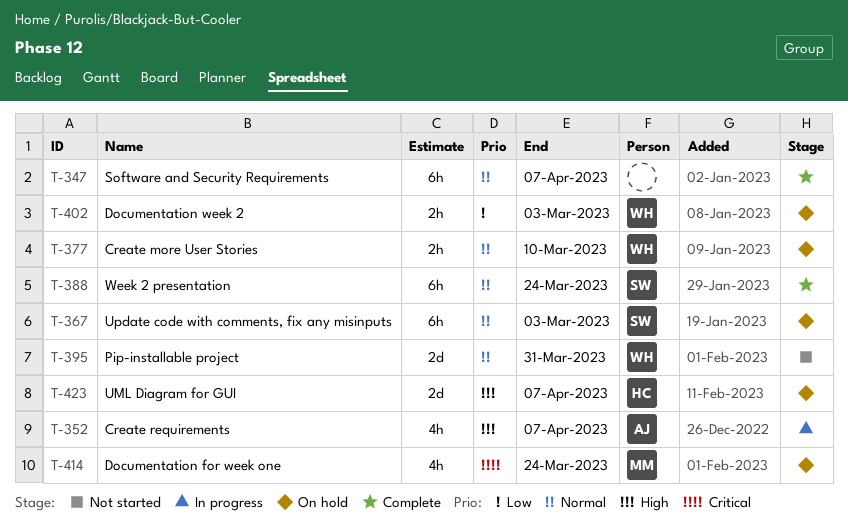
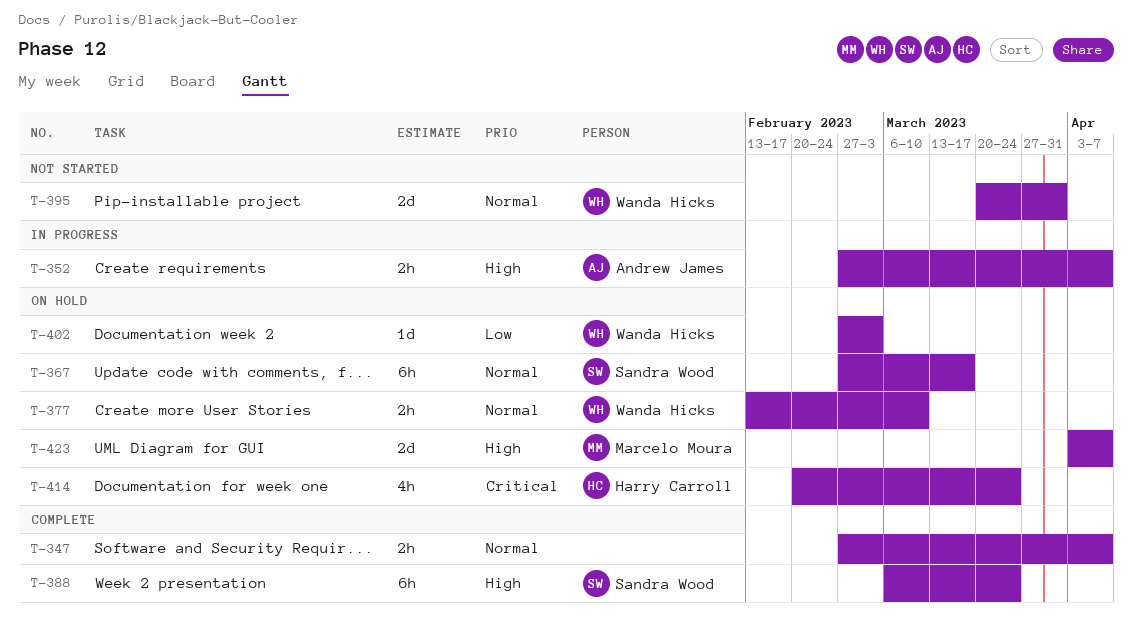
T-347, estimate: 6h -> 2h
T-352, estimate: 4h -> 2h
T-367, due: Mar 3 -> Mar 17
T-388, priority: Normal -> High
T-402, estimate: 2h -> 1d
T-414, owner: Marcelo Moura -> Harry Carroll
T-423, owner: Harry Carroll -> Marcelo Moura

